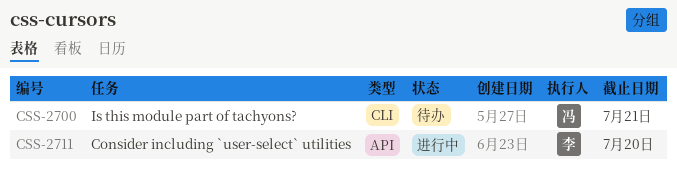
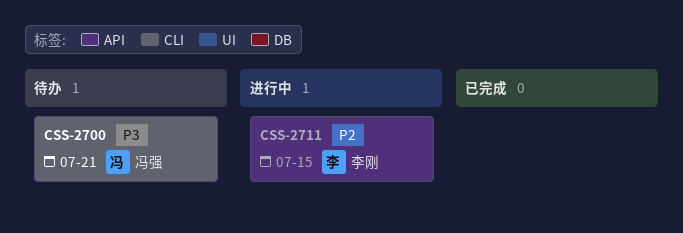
CSS-2711, due: Jul 20 -> Jul 15

